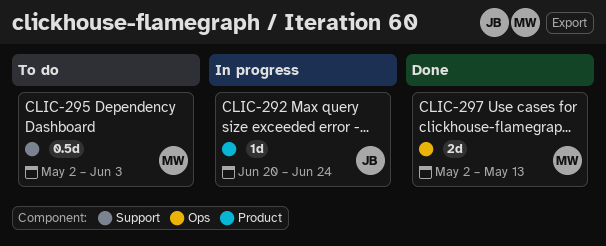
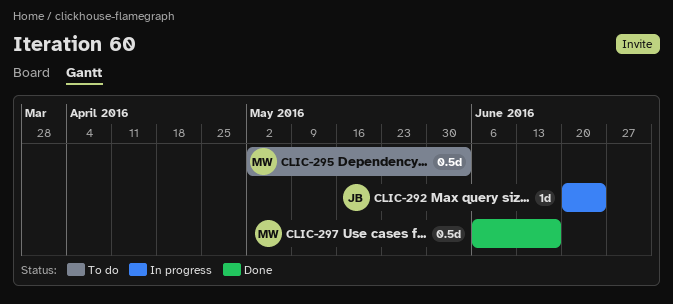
CLIC-297, estimate: 2d -> 0.5d
CLIC-297, start: May 2 -> Jun 6
CLIC-297, due: May 13 -> Jun 17

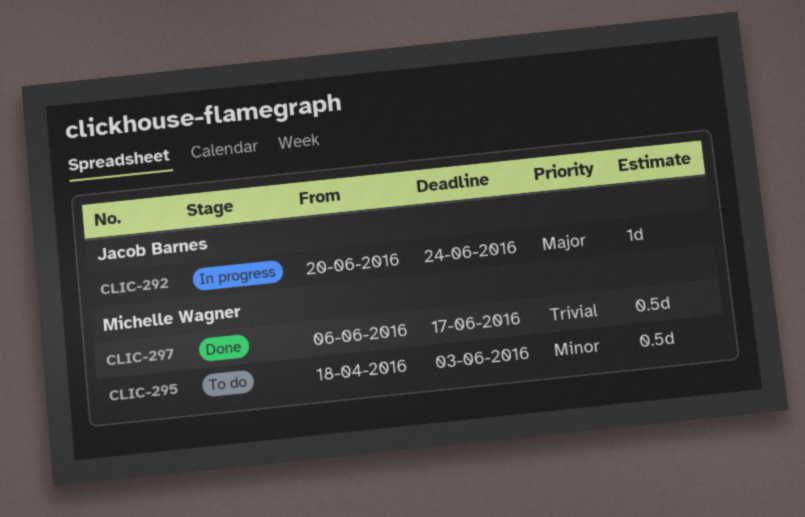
CLIC-295, start: May 2 -> Apr 18

